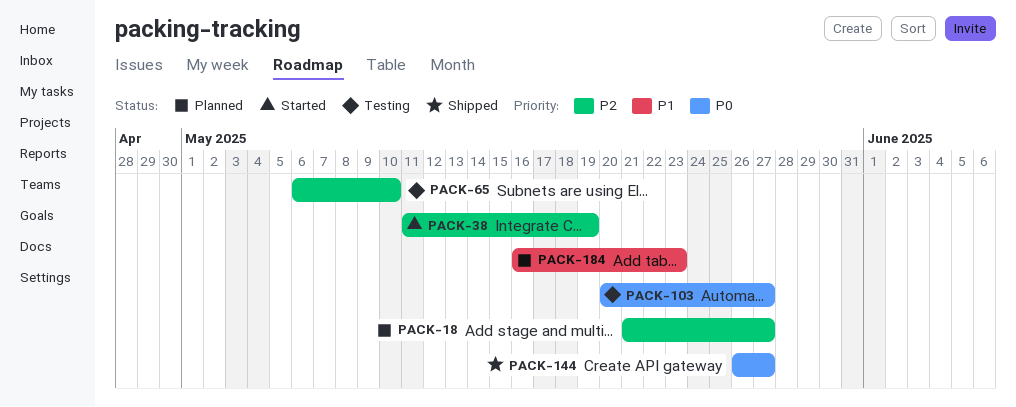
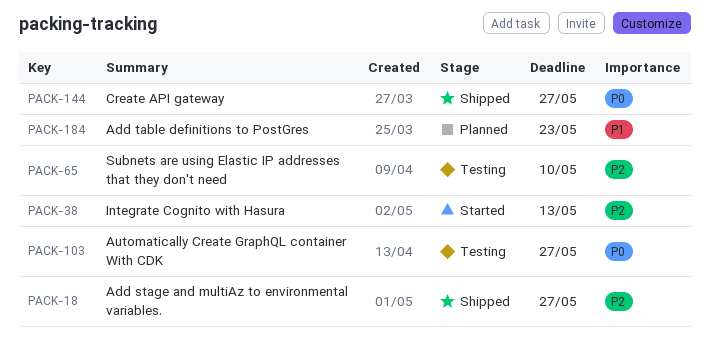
PACK-18, status: Planned -> Shipped
PACK-38, due: May 19 -> May 13

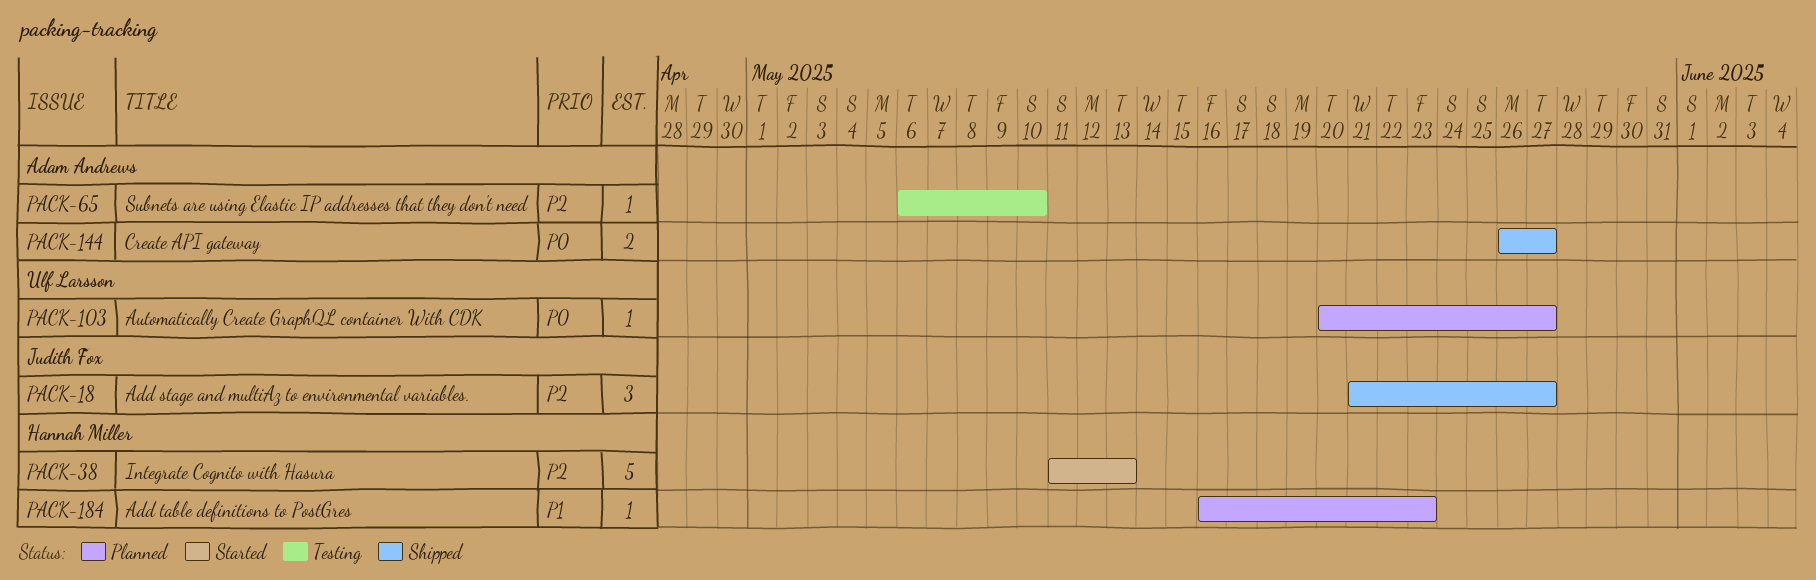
PACK-103, status: Testing -> Planned

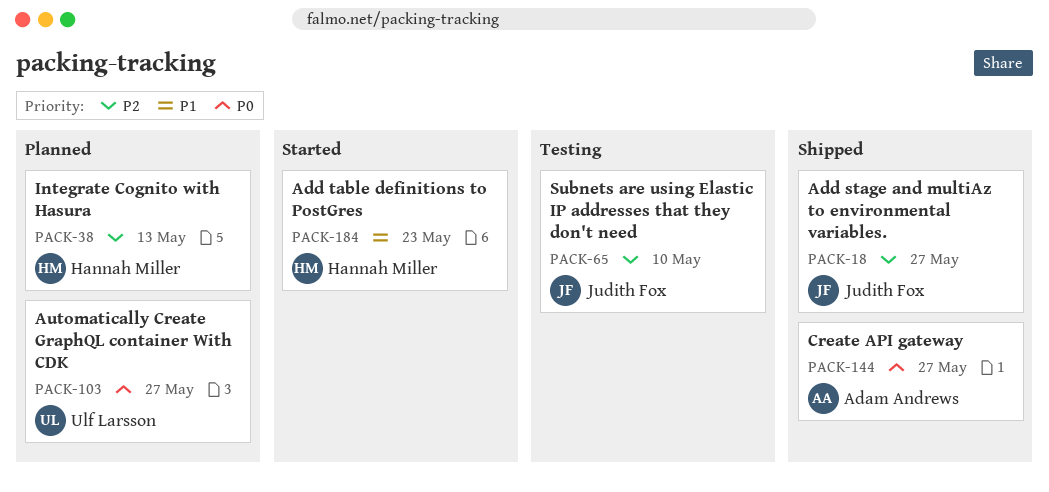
PACK-38, status: Started -> Planned
PACK-65, owner: Adam Andrews -> Judith Fox
PACK-184, status: Planned -> Started

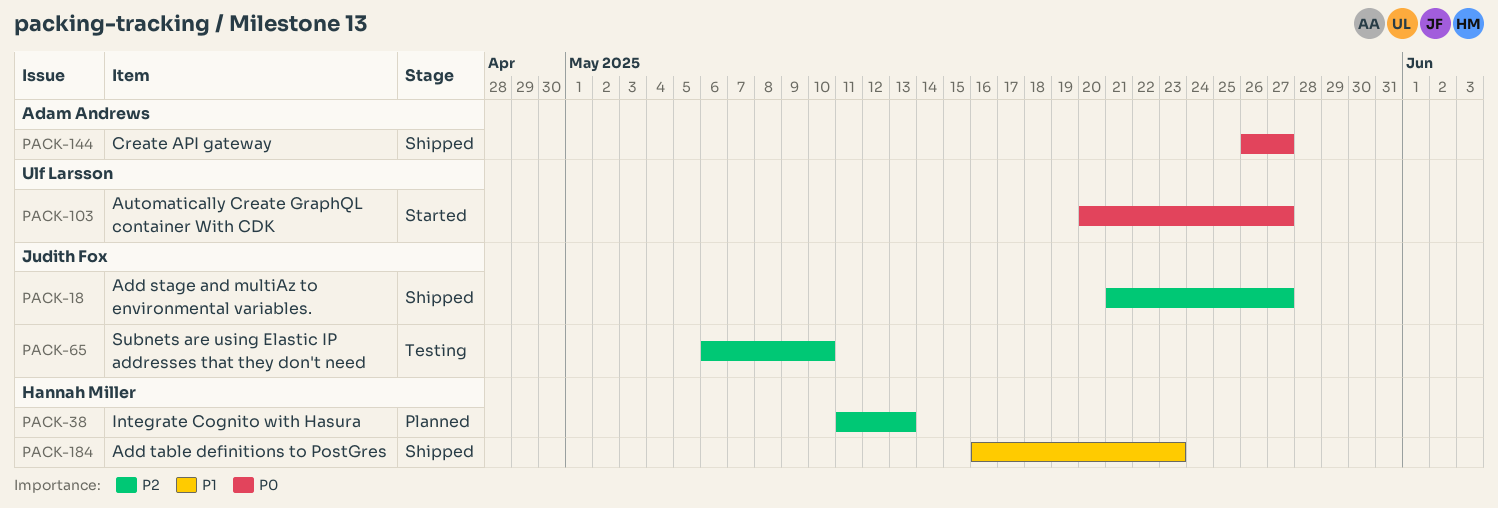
PACK-103, status: Planned -> Started
PACK-184, status: Started -> Shipped

